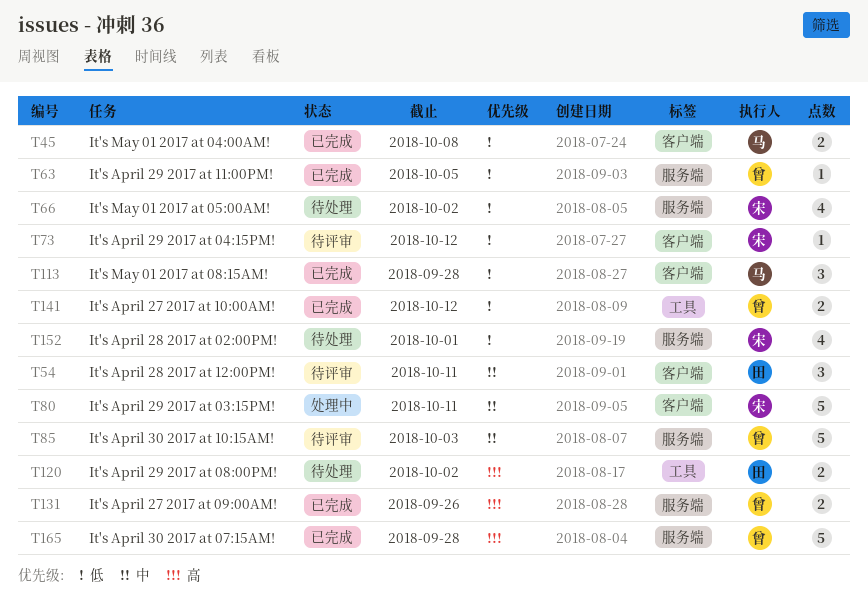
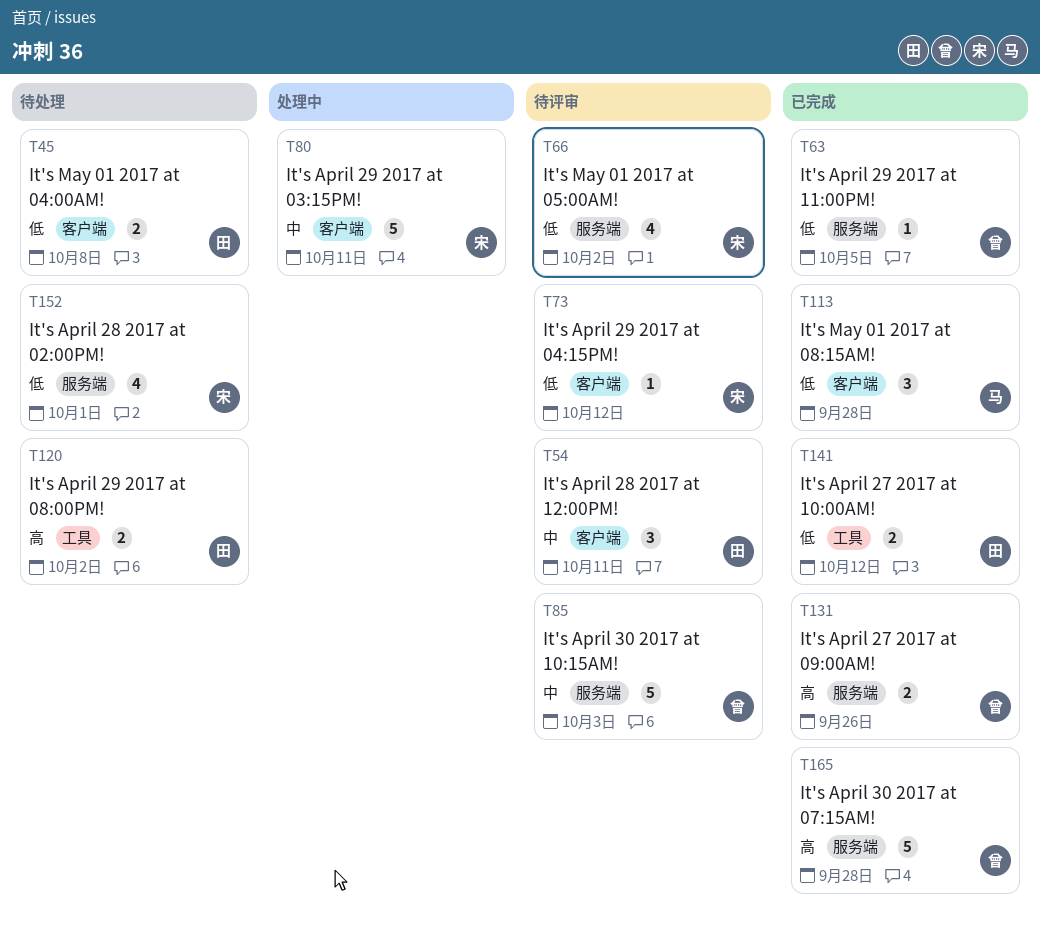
T45, status: 已完成 -> 待处理
T45, owner: 马 -> 田
T66, status: 待处理 -> 待评审
T141, owner: 曾 -> 田

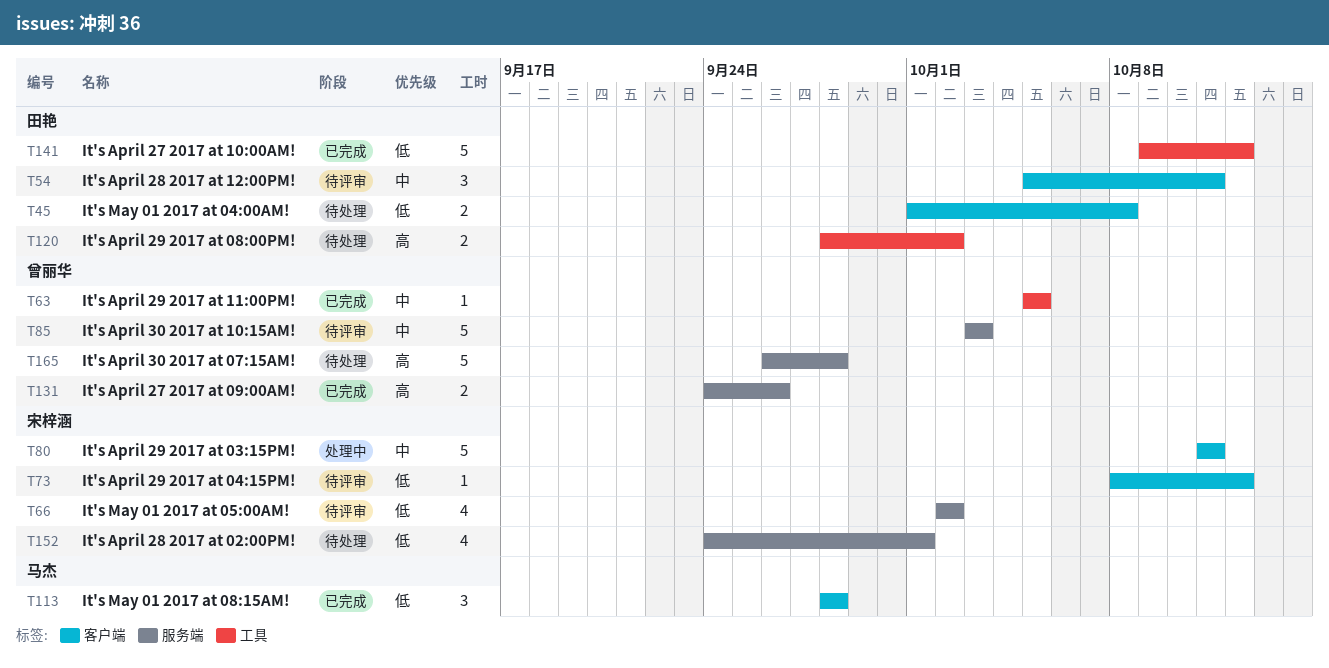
T63, priority: 低 -> 中
T63, label: 服务端 -> 工具
T141, estimate: 2 -> 5
T165, status: 已完成 -> 待处理

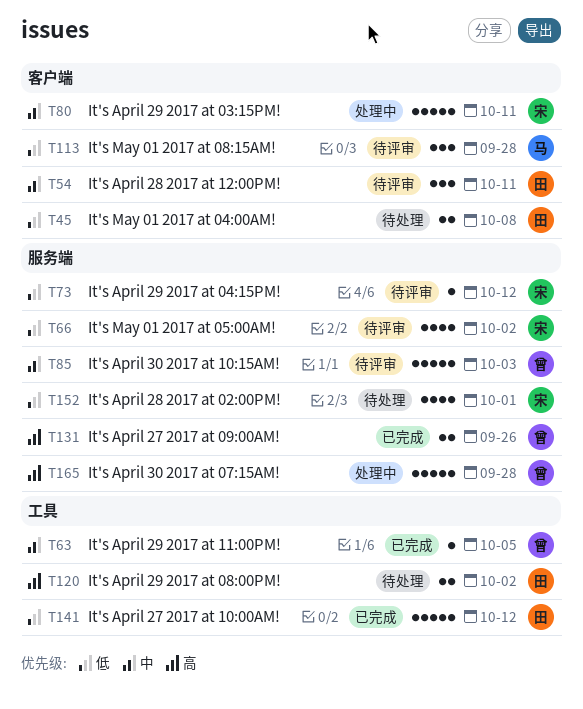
T73, label: 客户端 -> 服务端
T113, status: 已完成 -> 待评审
T165, status: 待处理 -> 处理中

